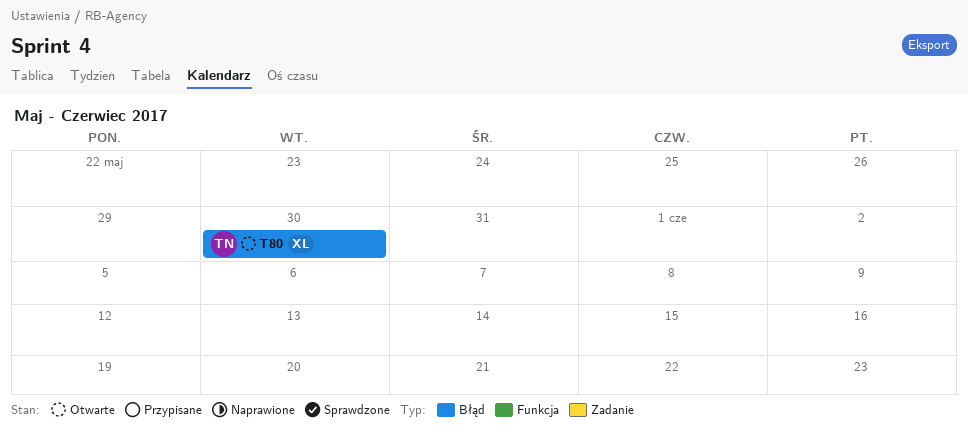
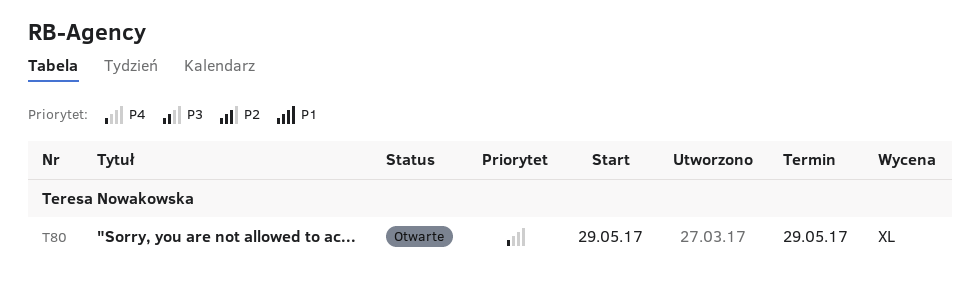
T80, start: May 30 -> May 29
T80, due: May 30 -> May 29

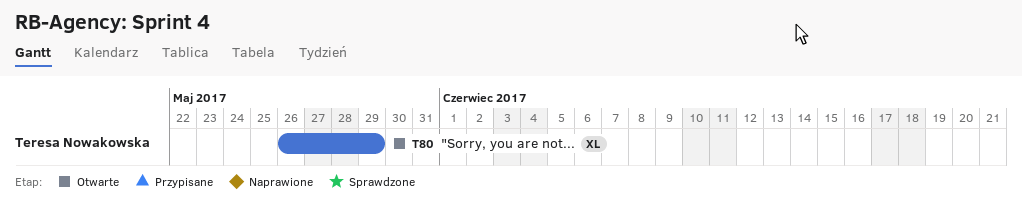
T80, start: May 29 -> May 26

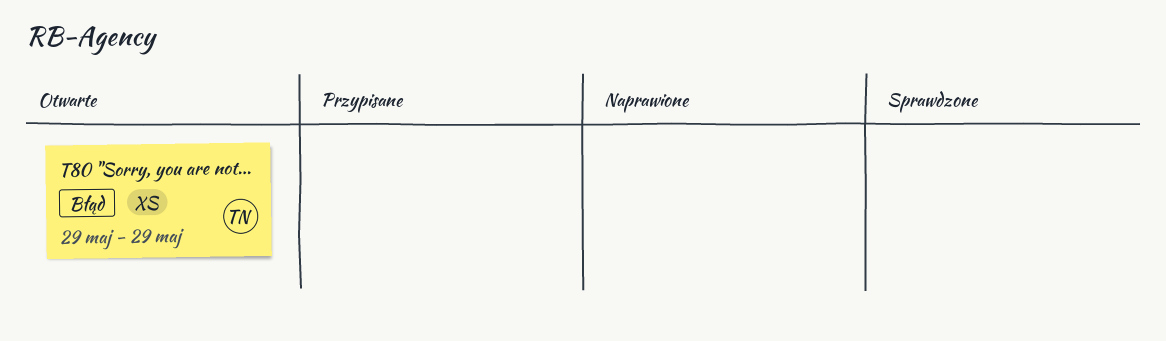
T80, estimate: XL -> XS
T80, start: May 26 -> May 29

